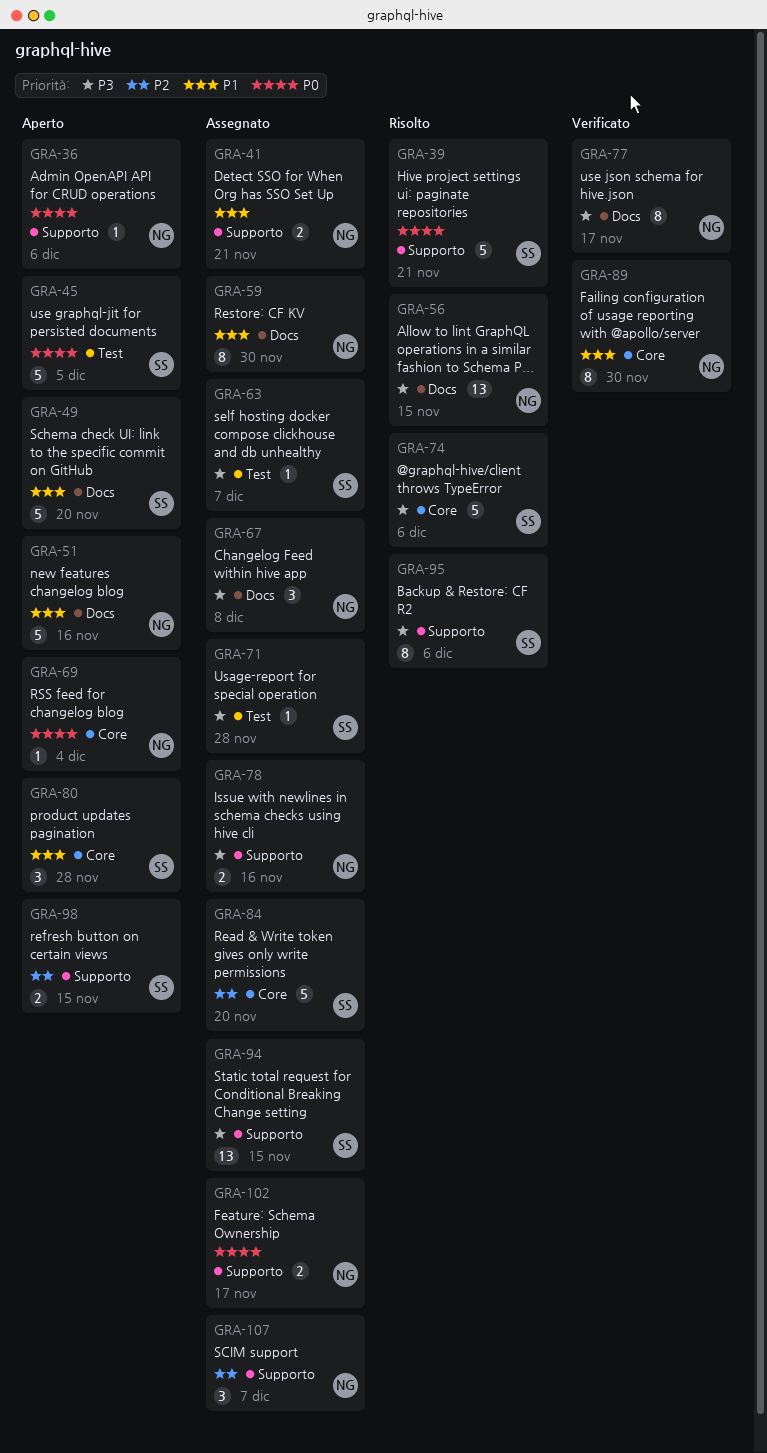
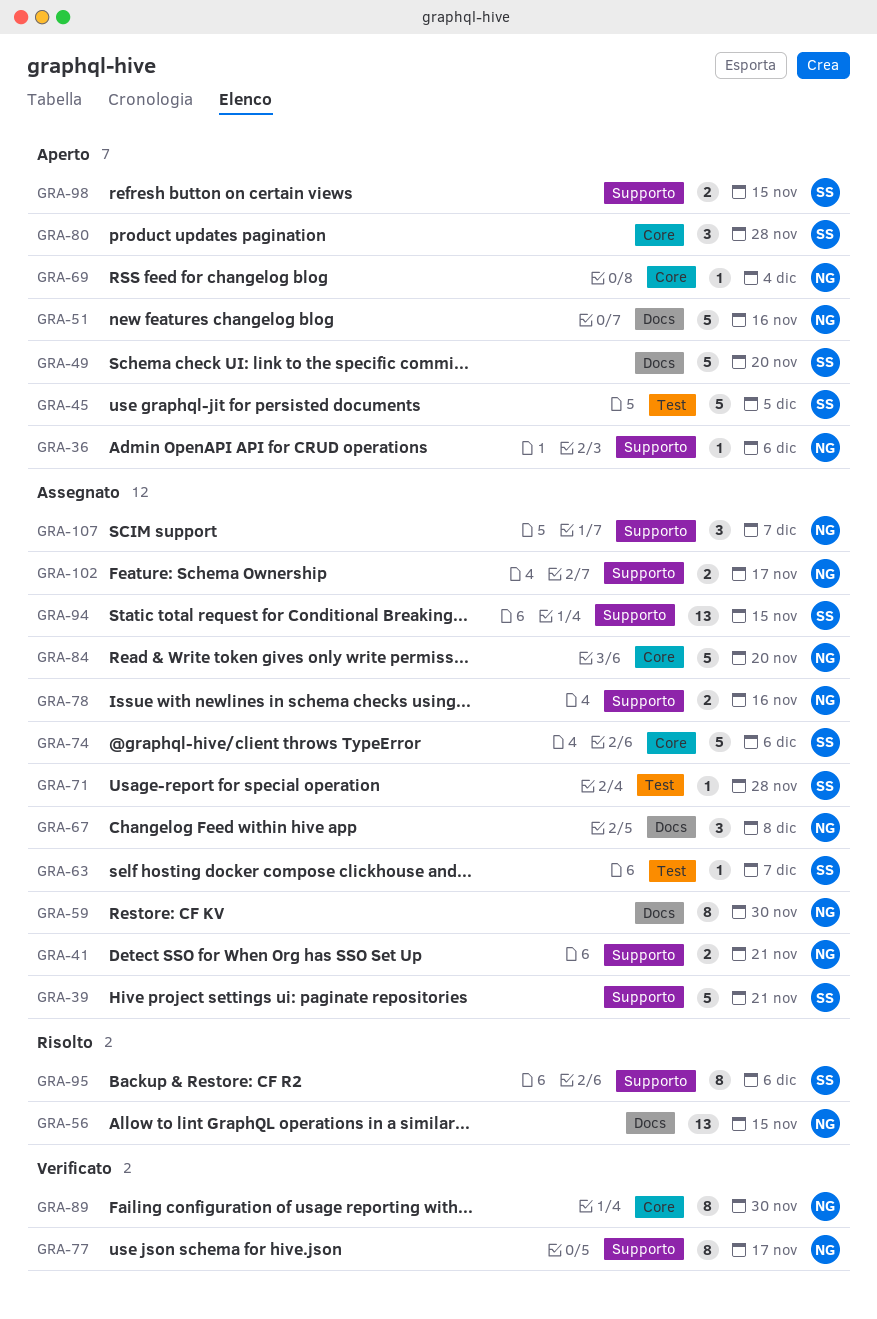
GRA-39, status: Risolto -> Assegnato
GRA-74, status: Risolto -> Assegnato
GRA-77, label: Docs -> Supporto
GRA-84, owner: SS -> NG

